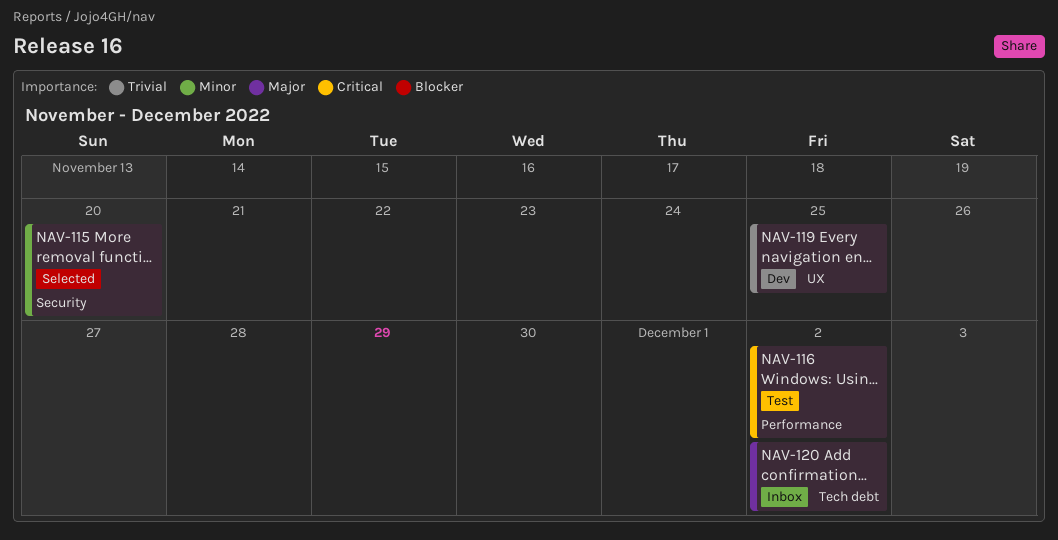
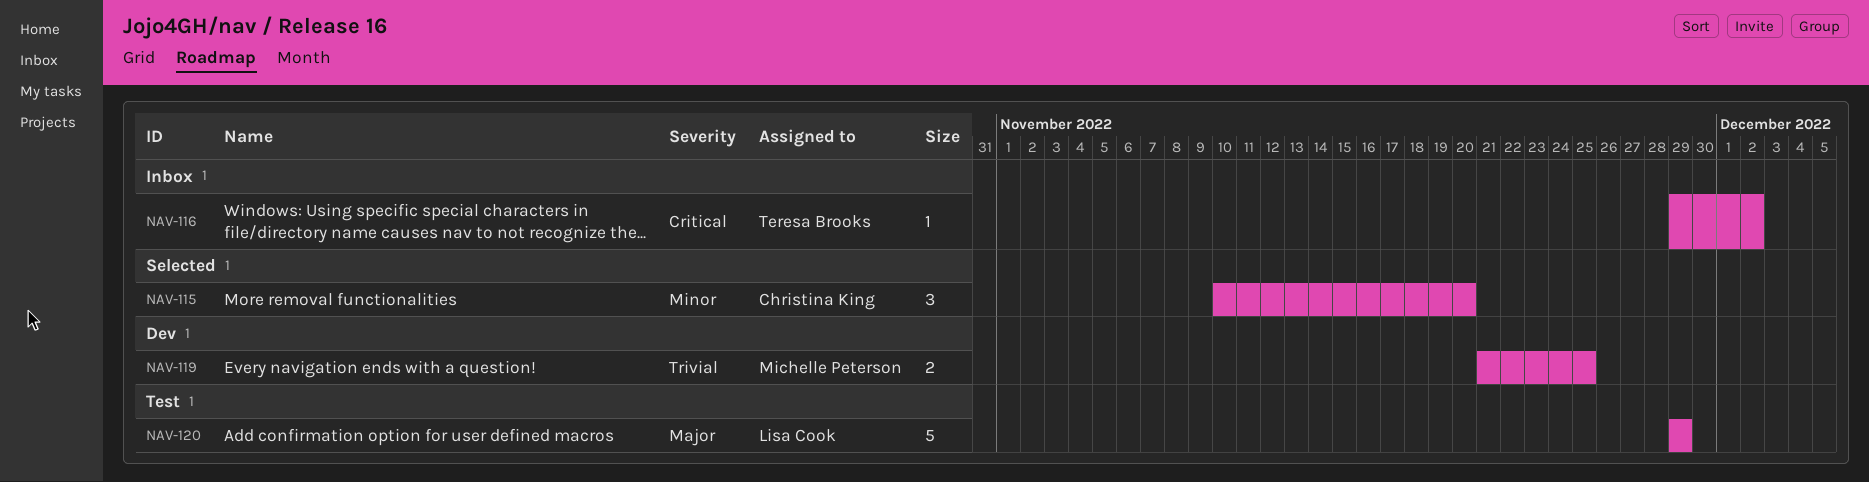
NAV-116, status: Test -> Inbox
NAV-120, status: Inbox -> Test
NAV-120, due: Dec 2 -> Nov 29

